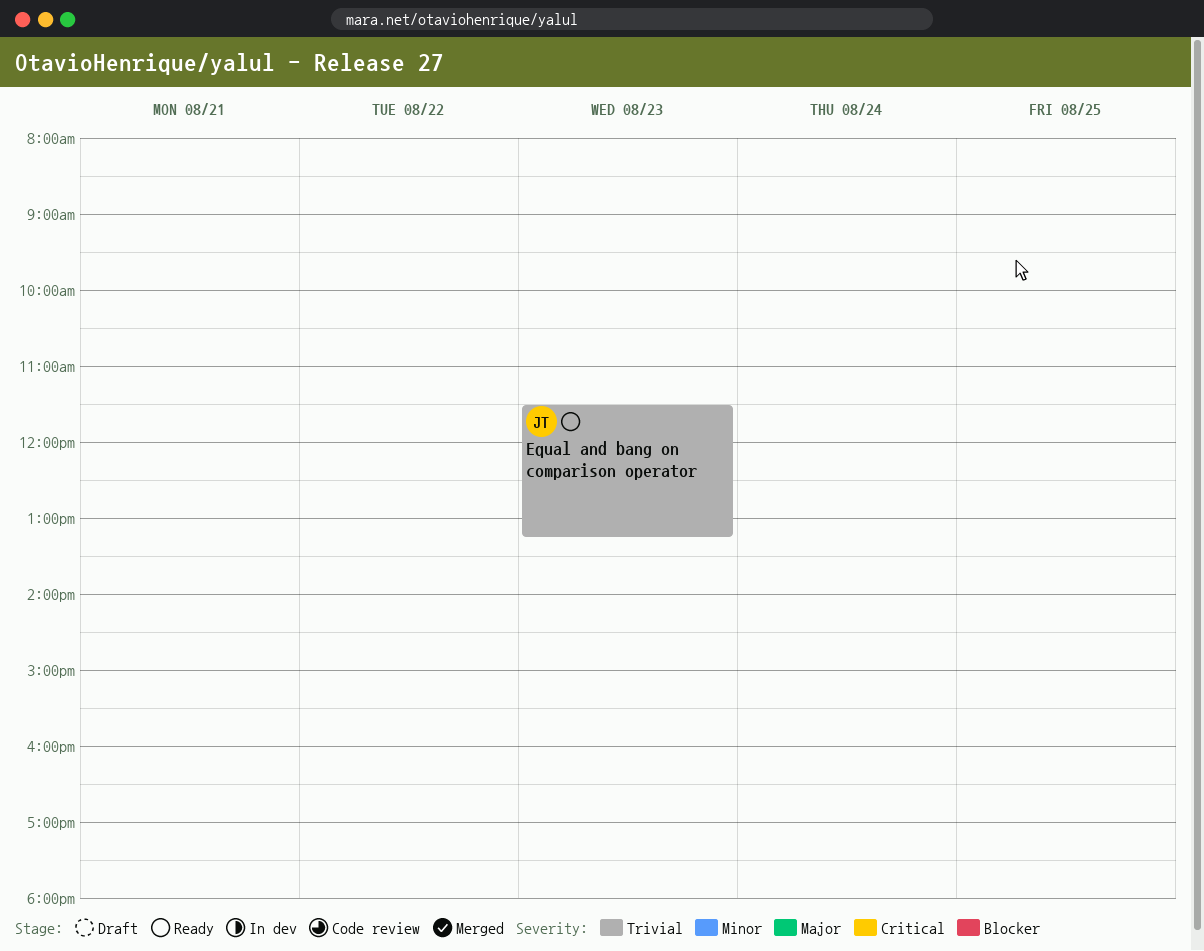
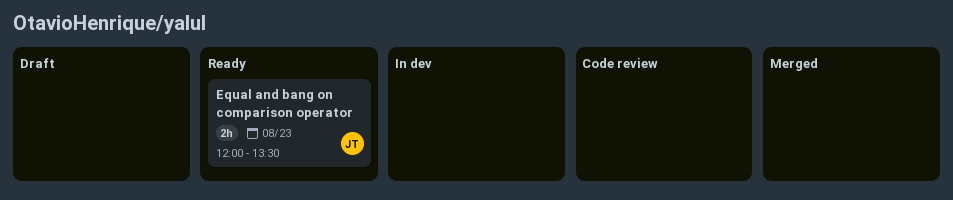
Equal and bang on comparison operator, begins: 11:30 -> 12:00
Equal and bang on comparison operator, ends: 13:15 -> 13:30

